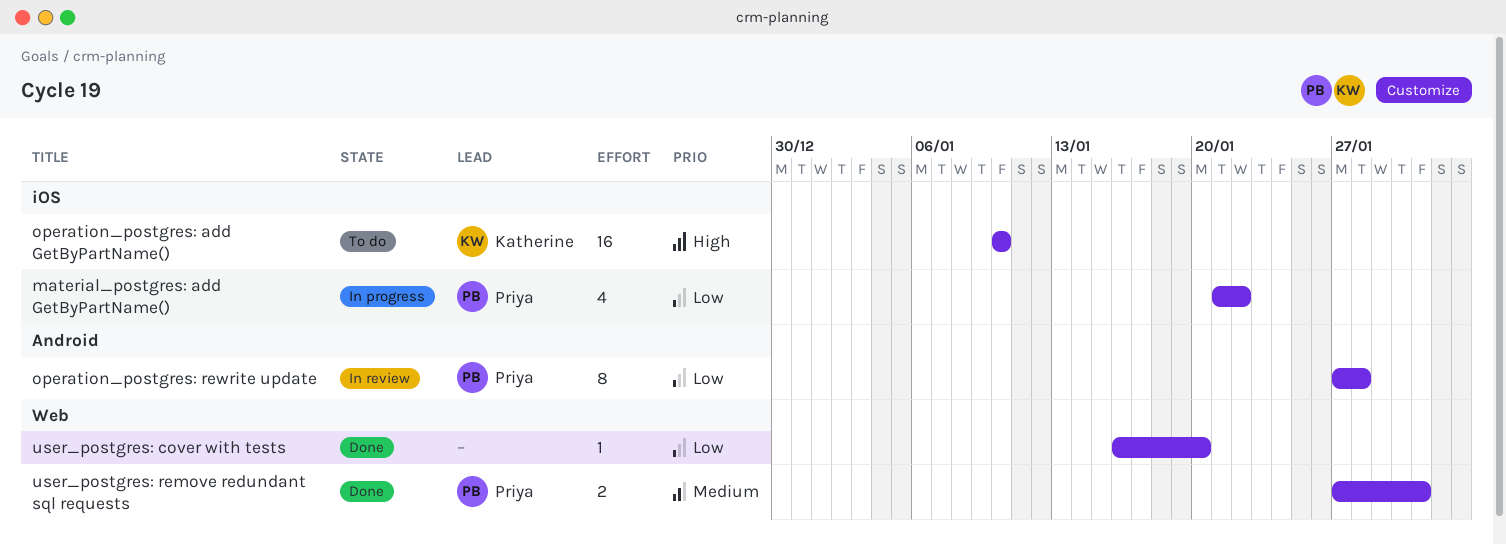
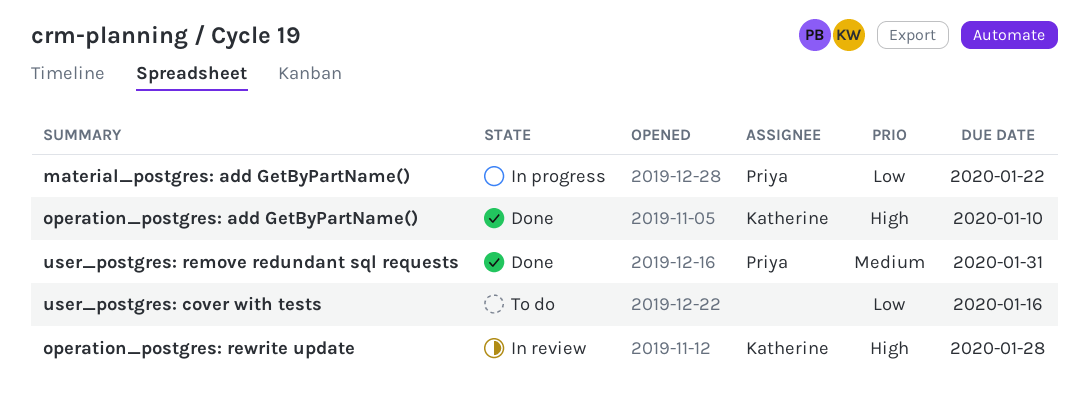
operation_postgres: add GetByPartName(), status: To do -> Done
operation_postgres: rewrite update, owner: Priya -> Katherine
operation_postgres: rewrite update, priority: Low -> High
user_postgres: cover with tests, status: Done -> To do
user_postgres: cover with tests, due: Jan 20 -> Jan 16

